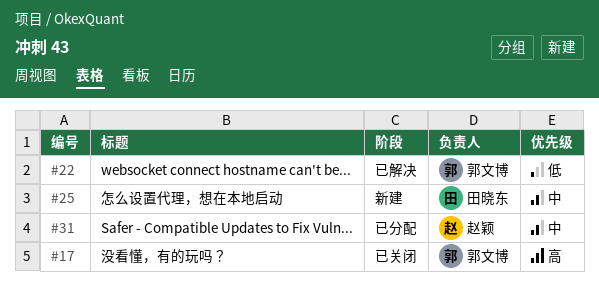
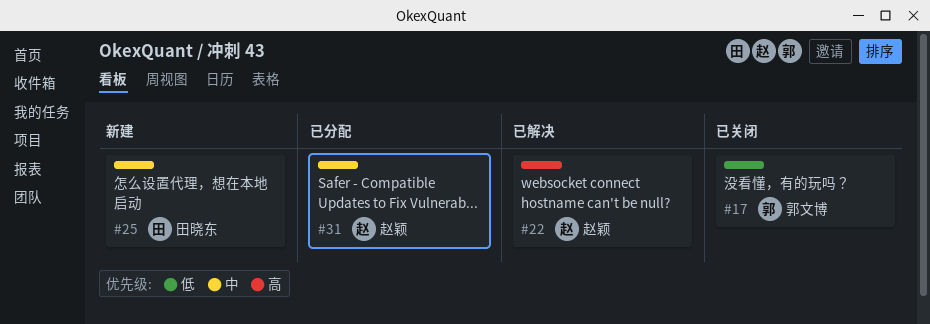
#17, priority: 高 -> 低
#22, owner: 郭文博 -> 赵颖
#22, priority: 低 -> 高

